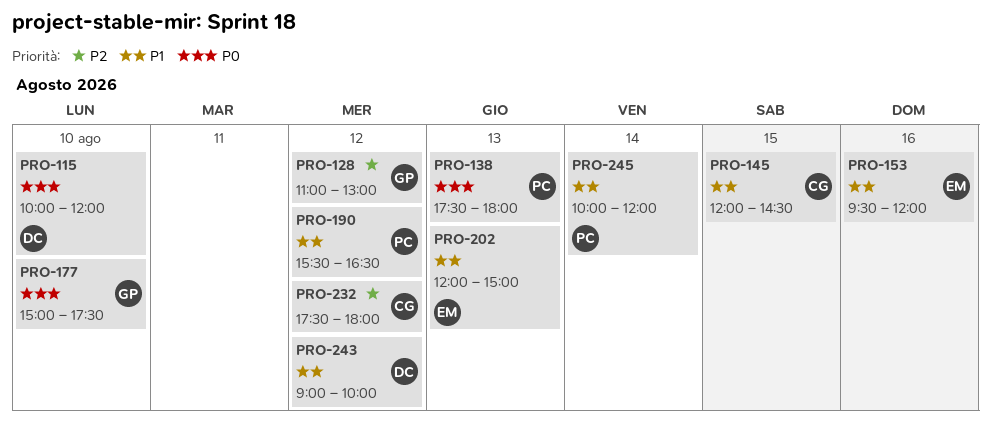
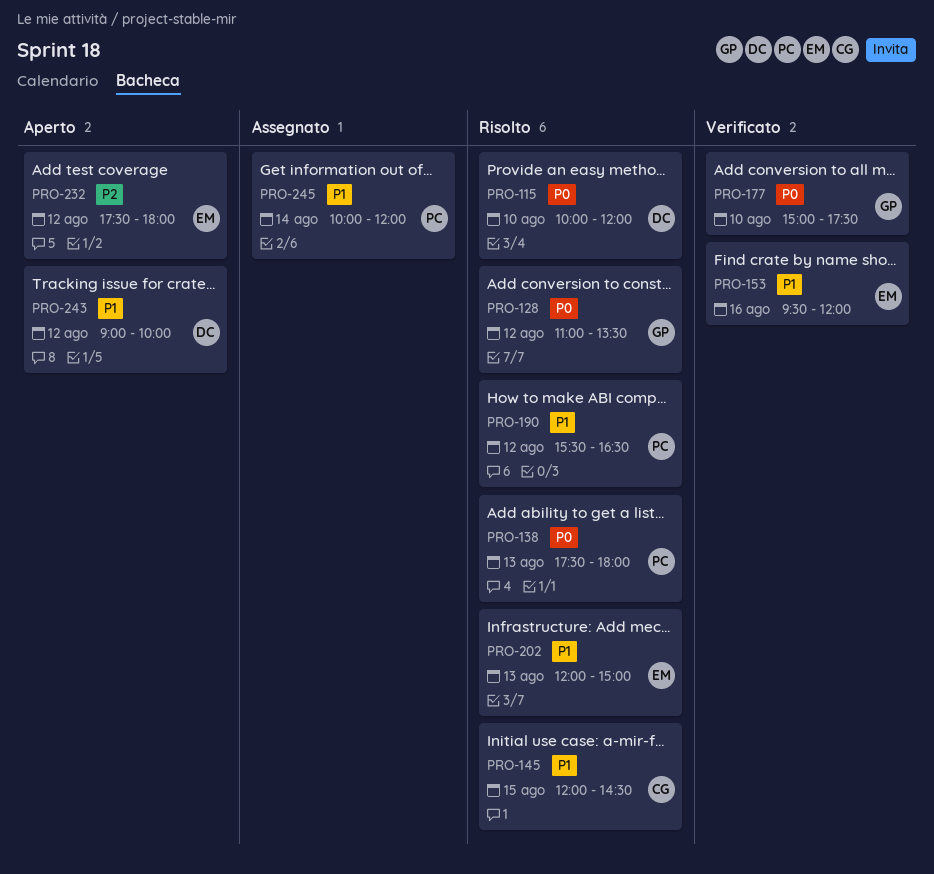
PRO-128, priority: P2 -> P0
PRO-128, ends: 13:00 -> 13:30
PRO-232, owner: CG -> EM

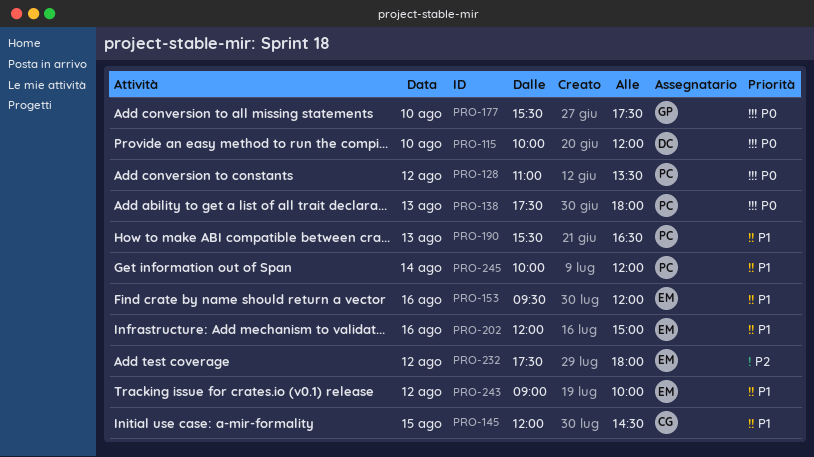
PRO-128, owner: GP -> PC
PRO-177, begins: 15:00 -> 15:30
PRO-190, day: Aug 12 -> Aug 13
PRO-202, day: Aug 13 -> Aug 16
PRO-243, owner: DC -> EM

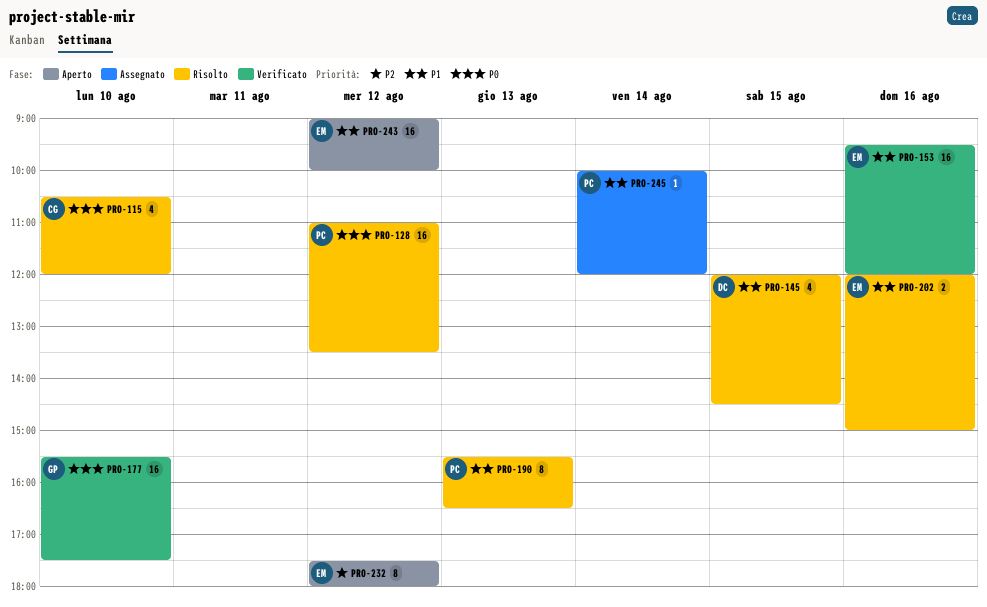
PRO-115, owner: DC -> CG
PRO-115, begins: 10:00 -> 10:30
PRO-138: present -> none
PRO-145, owner: CG -> DC

